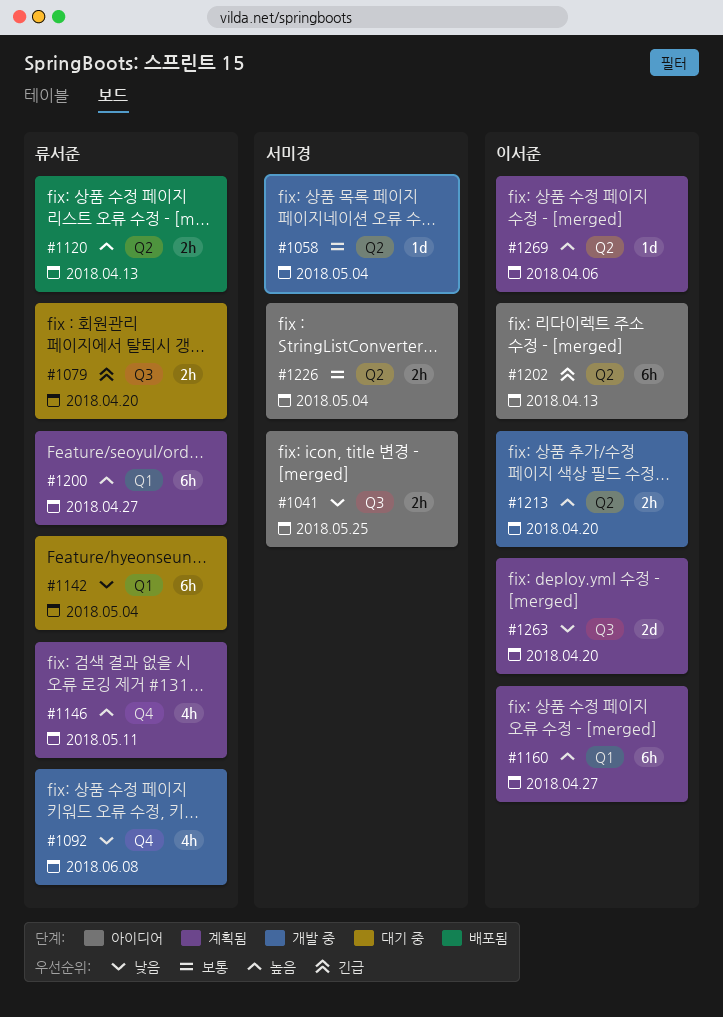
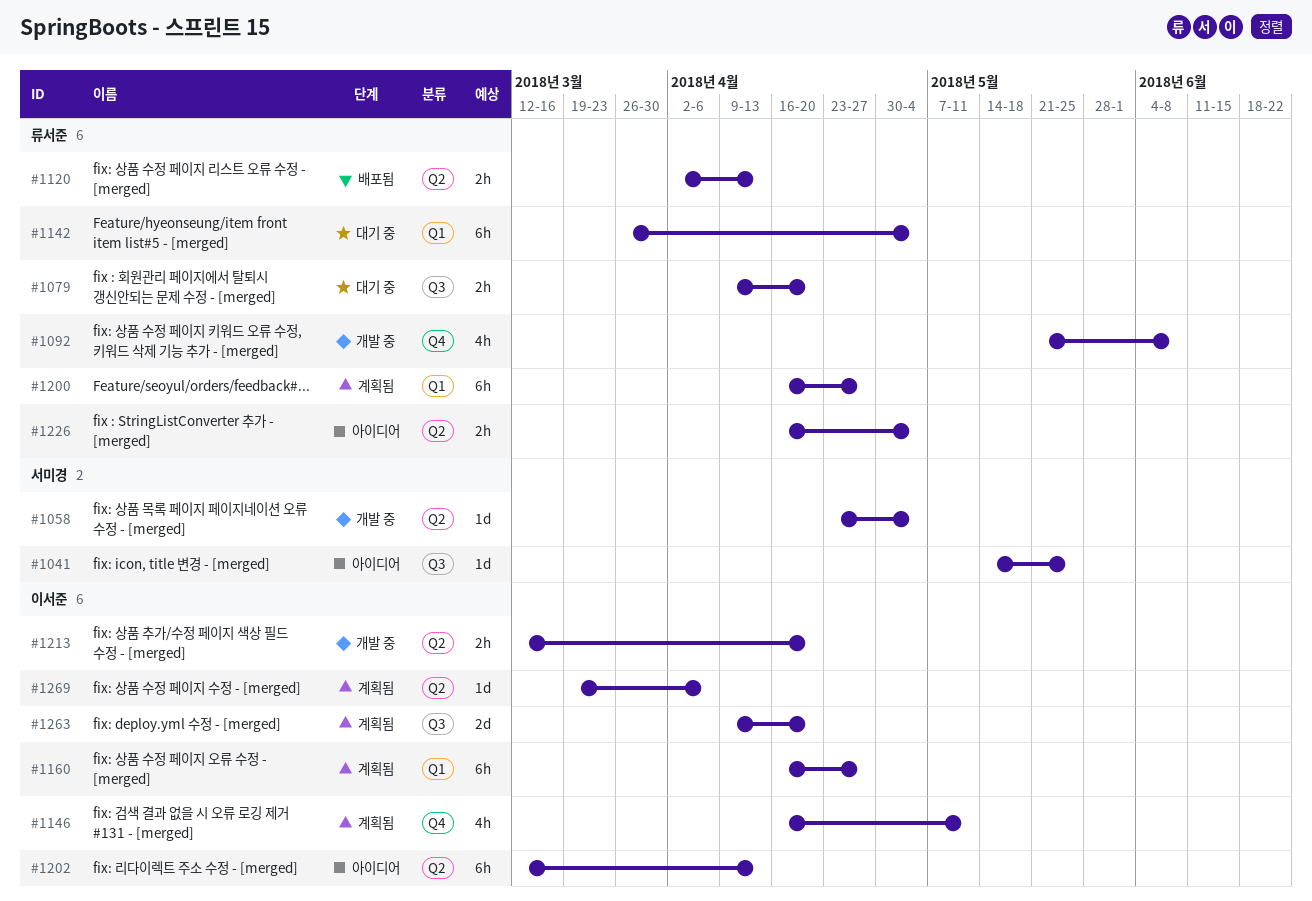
#1041, estimate: 2h -> 1d
#1146, owner: 류서준 -> 이서준
#1226, owner: 서미경 -> 류서준

